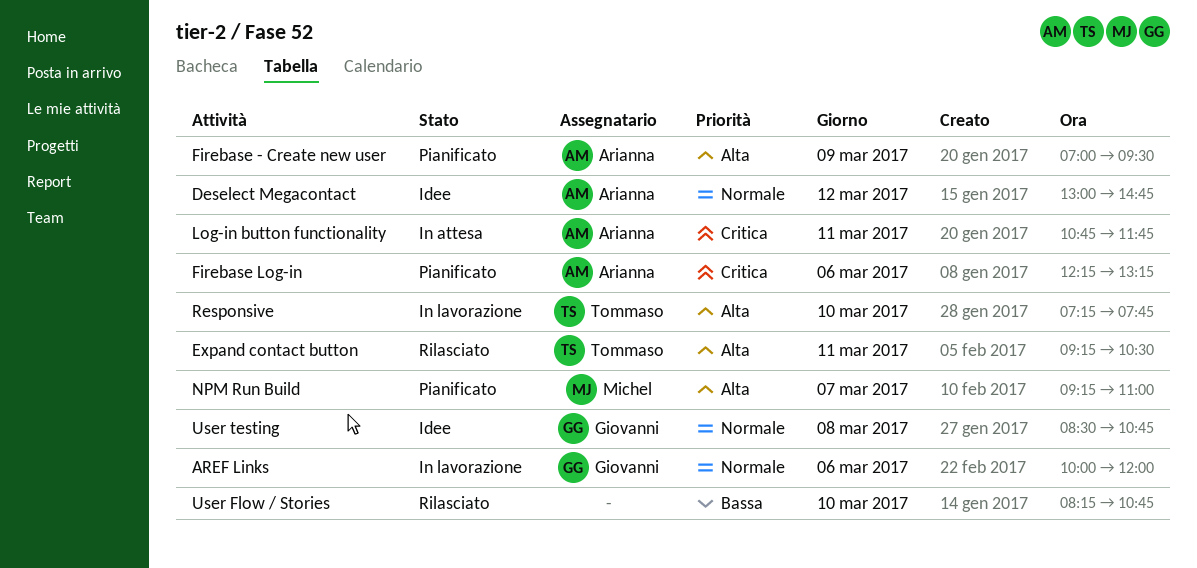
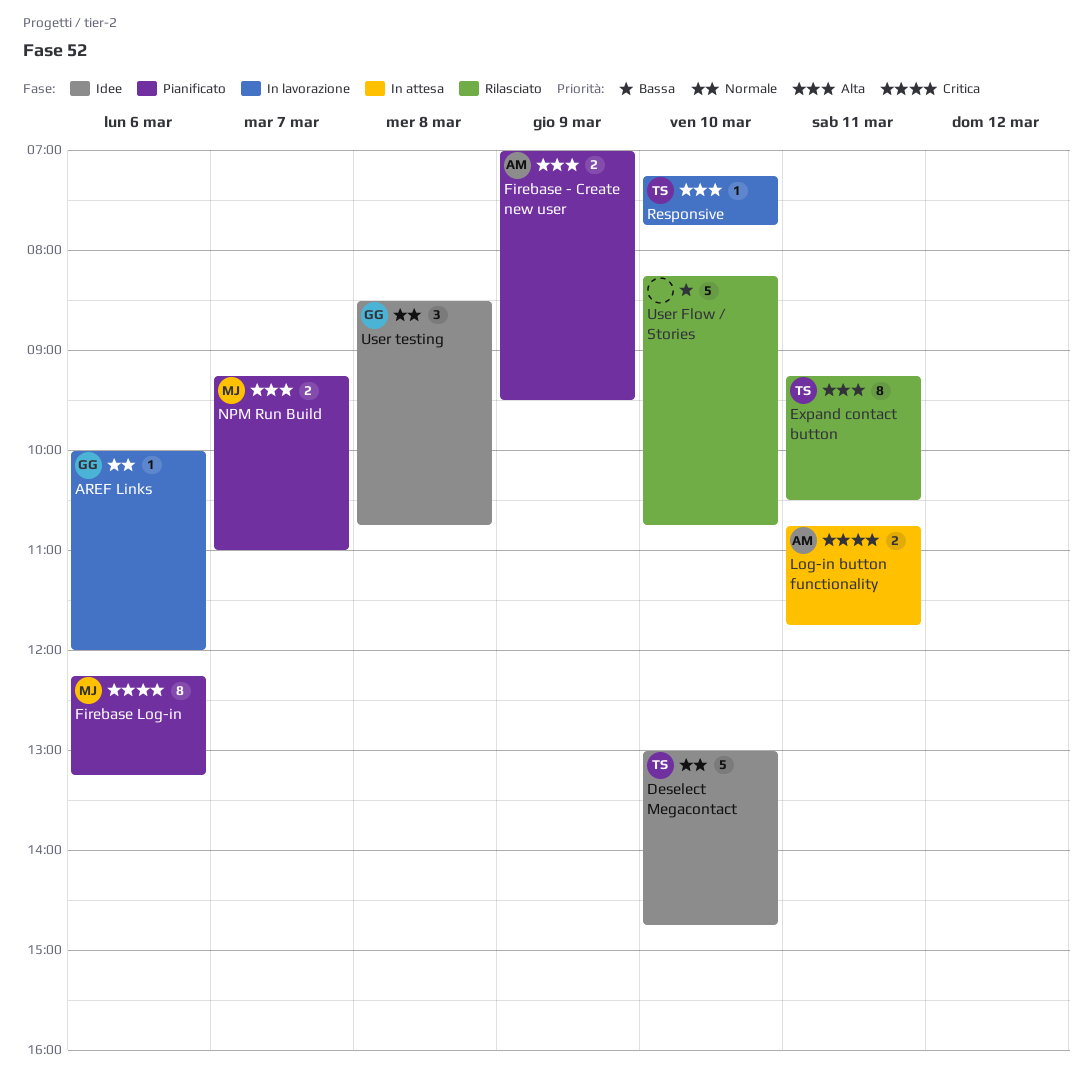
Deselect Megacontact, owner: Arianna -> Tommaso
Deselect Megacontact, day: Mar 12 -> Mar 10
Firebase Log-in, owner: Arianna -> Michel

